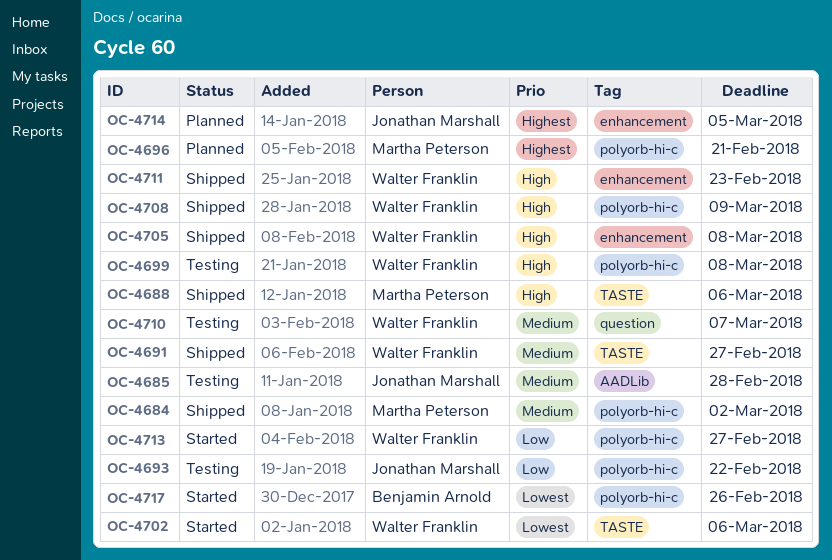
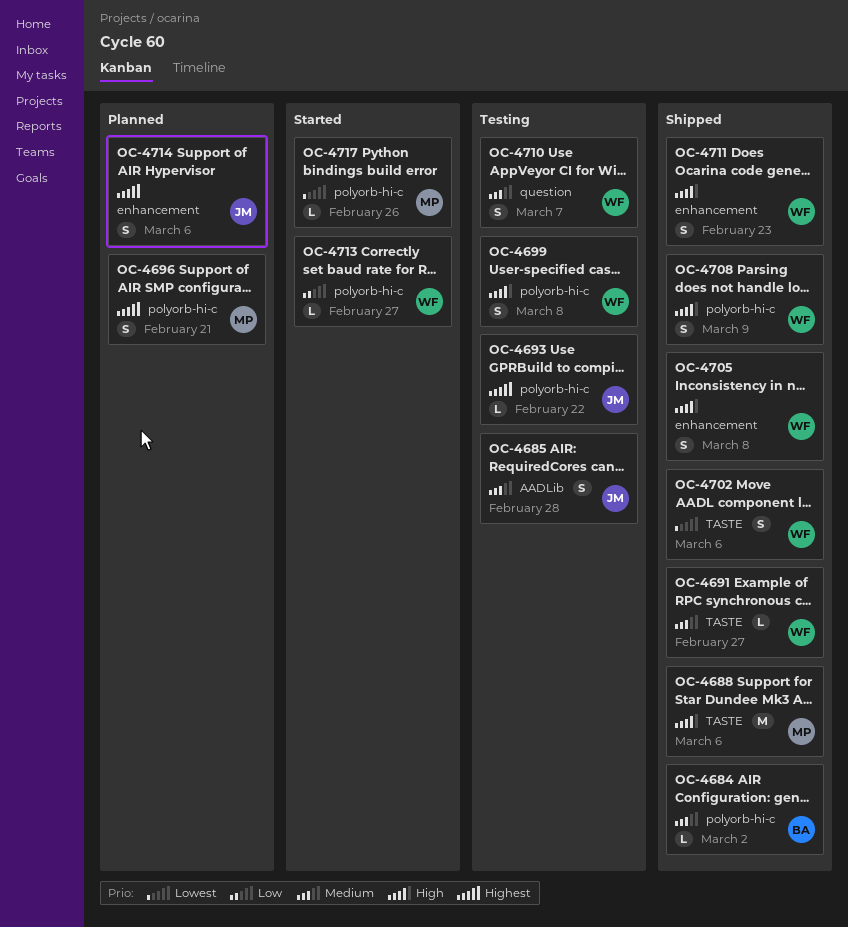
OC-4684, owner: Martha Peterson -> Benjamin Arnold
OC-4693, priority: Low -> Highest
OC-4702, status: Started -> Shipped
OC-4714, due: Mar 5 -> Mar 6
OC-4717, owner: Benjamin Arnold -> Martha Peterson

